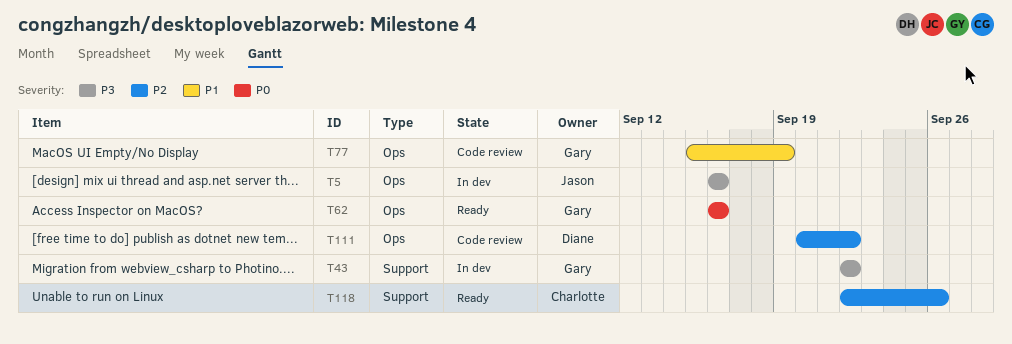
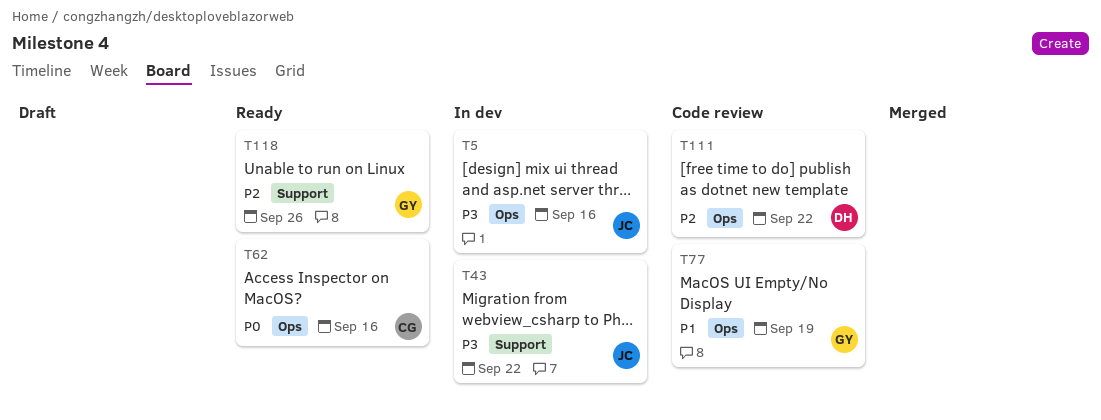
T43, owner: Gary -> Jason
T62, owner: Gary -> Charlotte
T118, owner: Charlotte -> Gary

